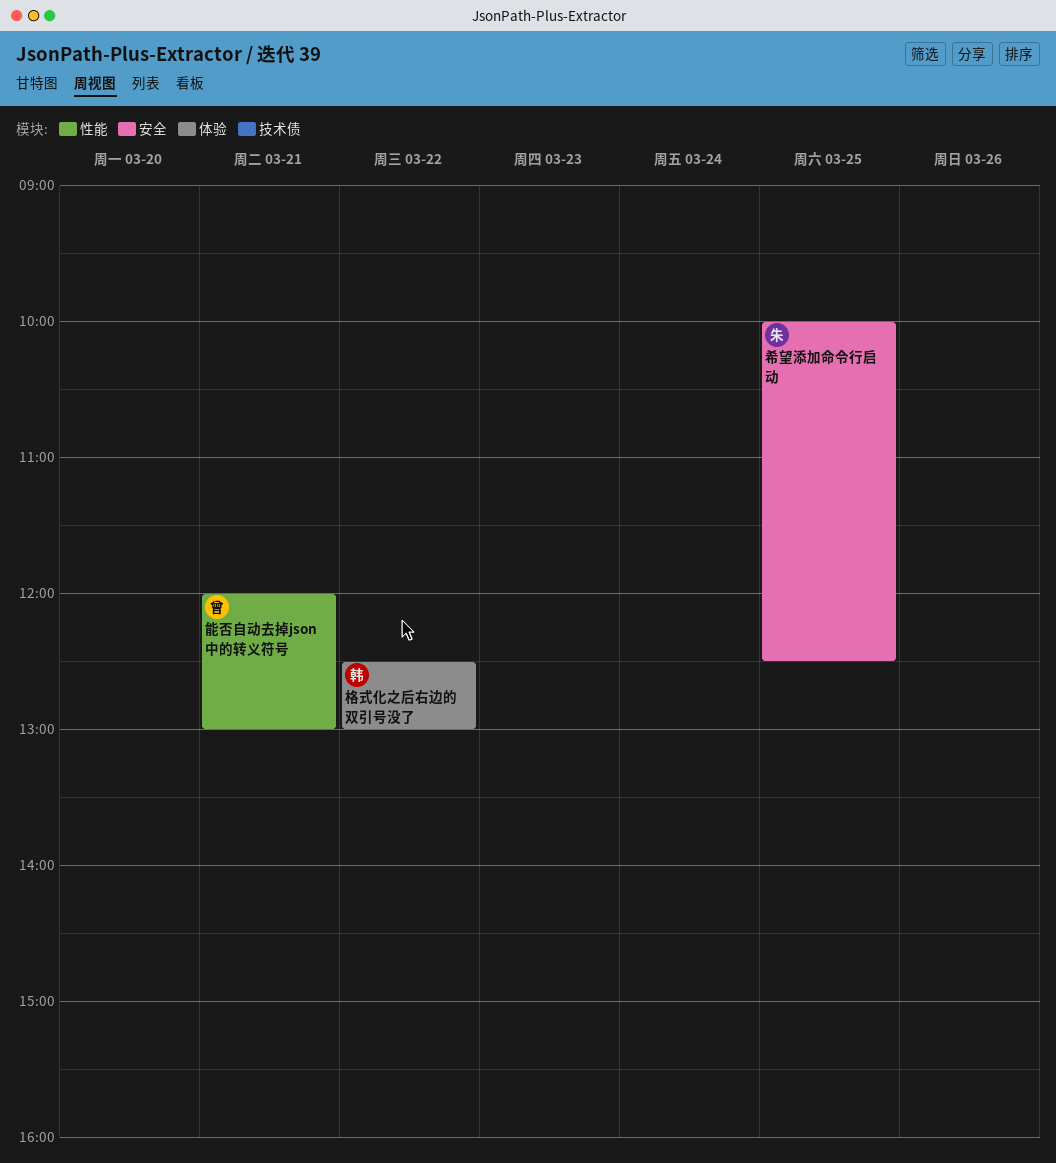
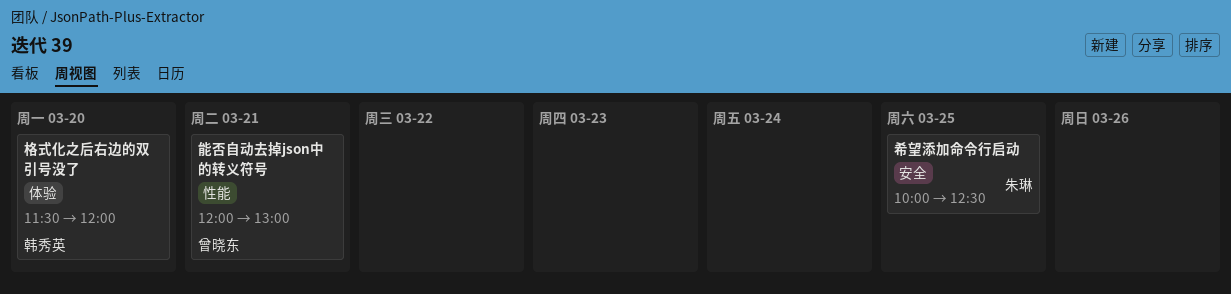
格式化之后右边的双引号没了, day: Mar 22 -> Mar 20
格式化之后右边的双引号没了, begins: 12:30 -> 11:30
格式化之后右边的双引号没了, ends: 13:00 -> 12:00

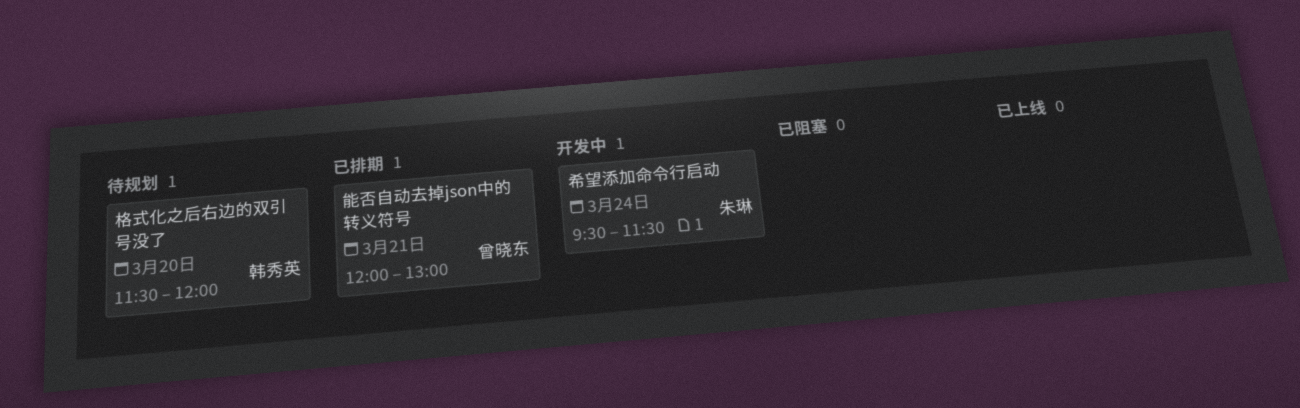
希望添加命令行启动, day: Mar 25 -> Mar 24
希望添加命令行启动, begins: 10:00 -> 09:30
希望添加命令行启动, ends: 12:30 -> 11:30

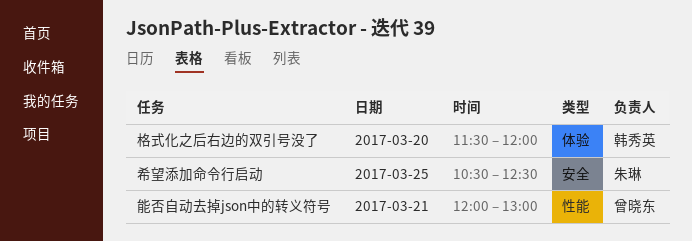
希望添加命令行启动, day: Mar 24 -> Mar 25
希望添加命令行启动, begins: 09:30 -> 10:30
希望添加命令行启动, ends: 11:30 -> 12:30

